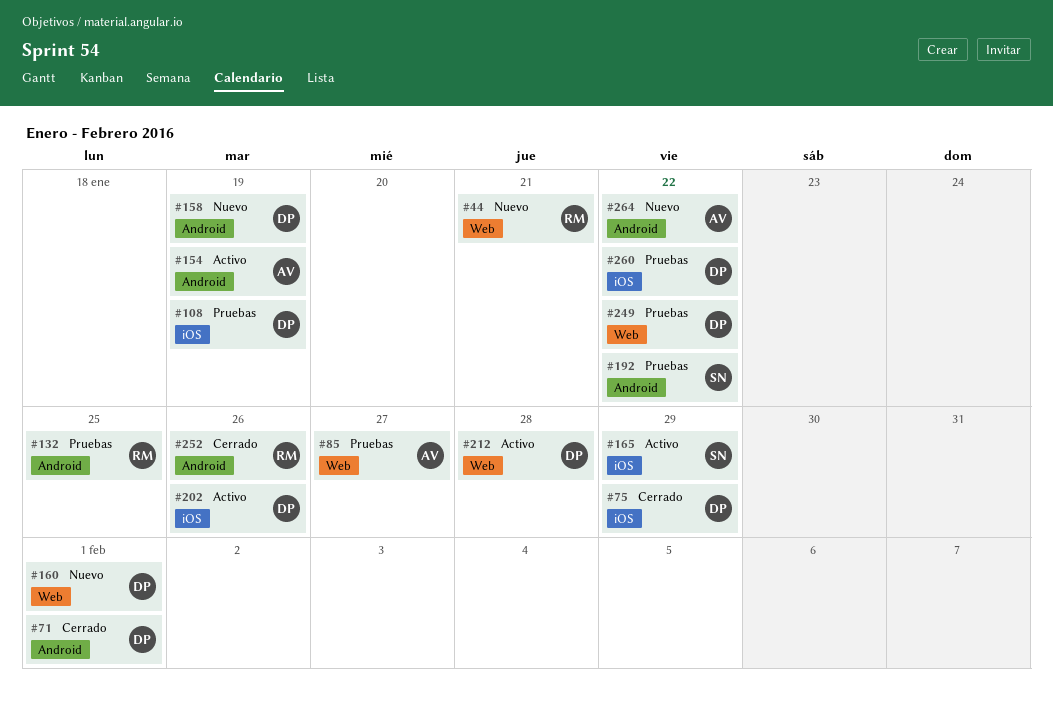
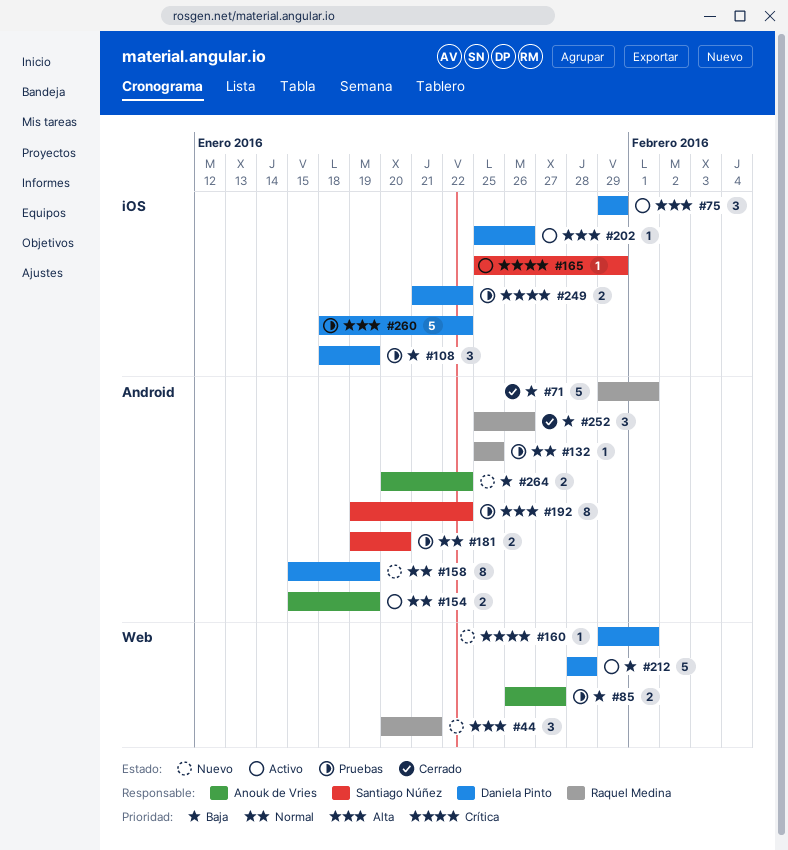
#71, owner: Daniela Pinto -> Raquel Medina
#75, status: Cerrado -> Activo
#181: none -> present
#249, label: Web -> iOS

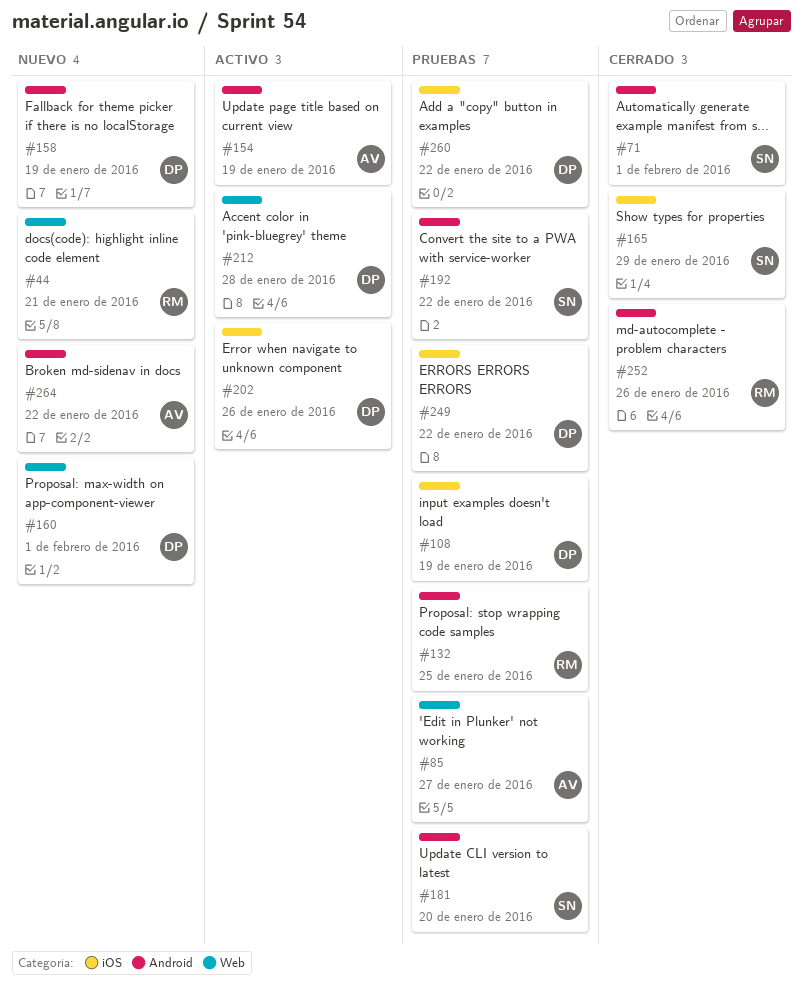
#71, owner: Raquel Medina -> Santiago Núñez
#75: present -> none
#165, status: Activo -> Cerrado

